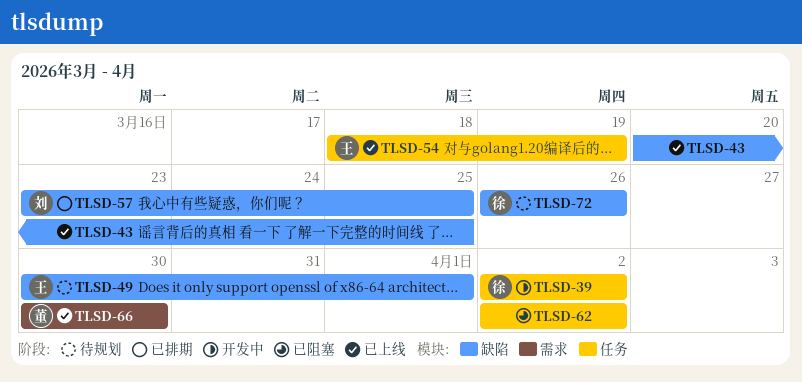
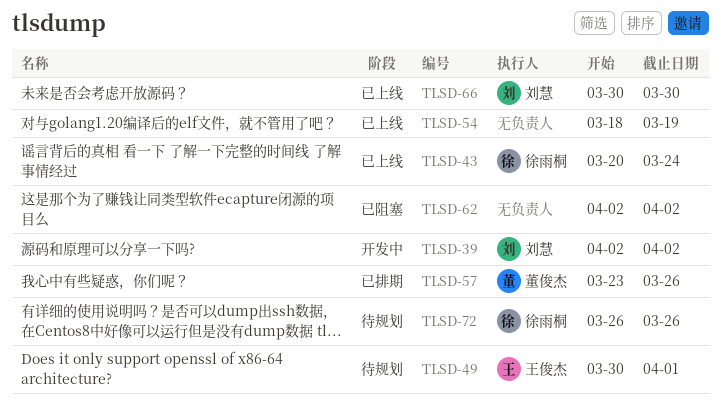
TLSD-39, owner: 徐雨桐 -> 刘慧
TLSD-43, owner: none -> 徐雨桐
TLSD-43, due: Mar 25 -> Mar 24
TLSD-54, owner: 王俊杰 -> none
TLSD-57, owner: 刘慧 -> 董俊杰
TLSD-57, due: Mar 25 -> Mar 26
TLSD-66, owner: 董俊杰 -> 刘慧

